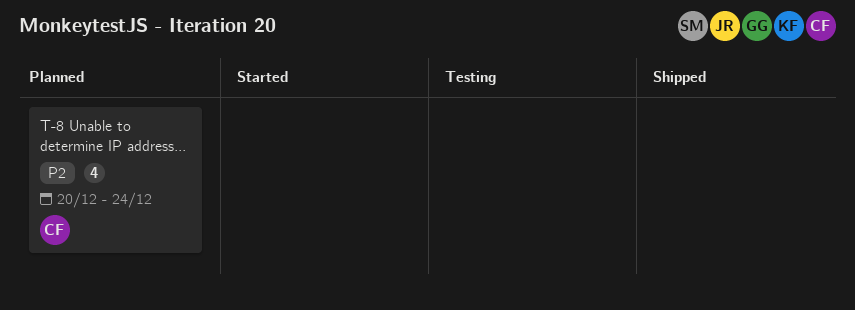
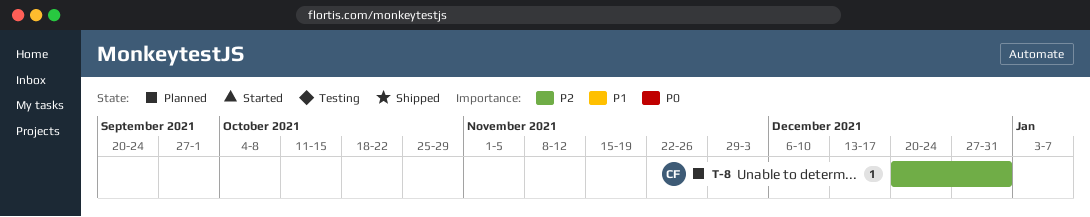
T-8, estimate: 4 -> 1
T-8, due: Dec 24 -> Dec 31

